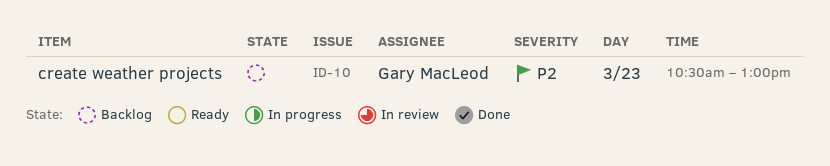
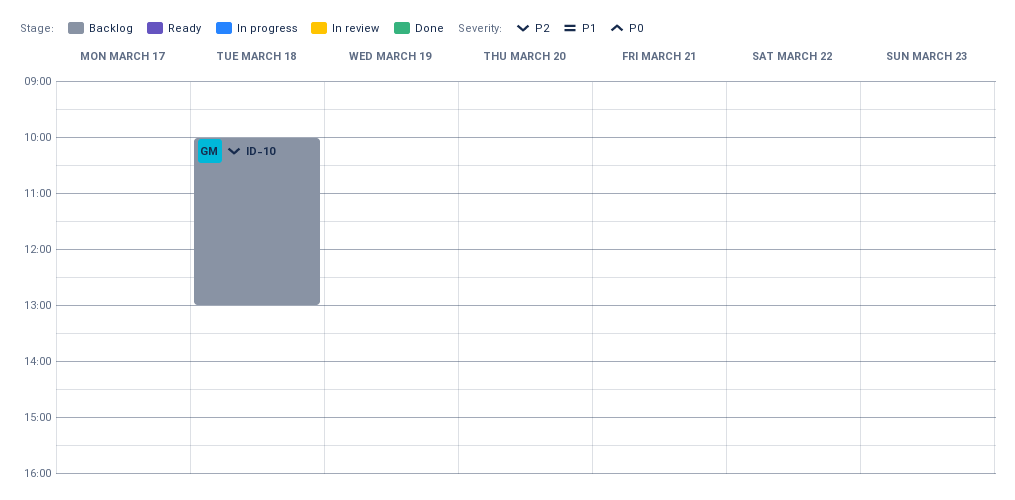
ID-10, day: Mar 23 -> Mar 18
ID-10, begins: 10:30 -> 10:00

